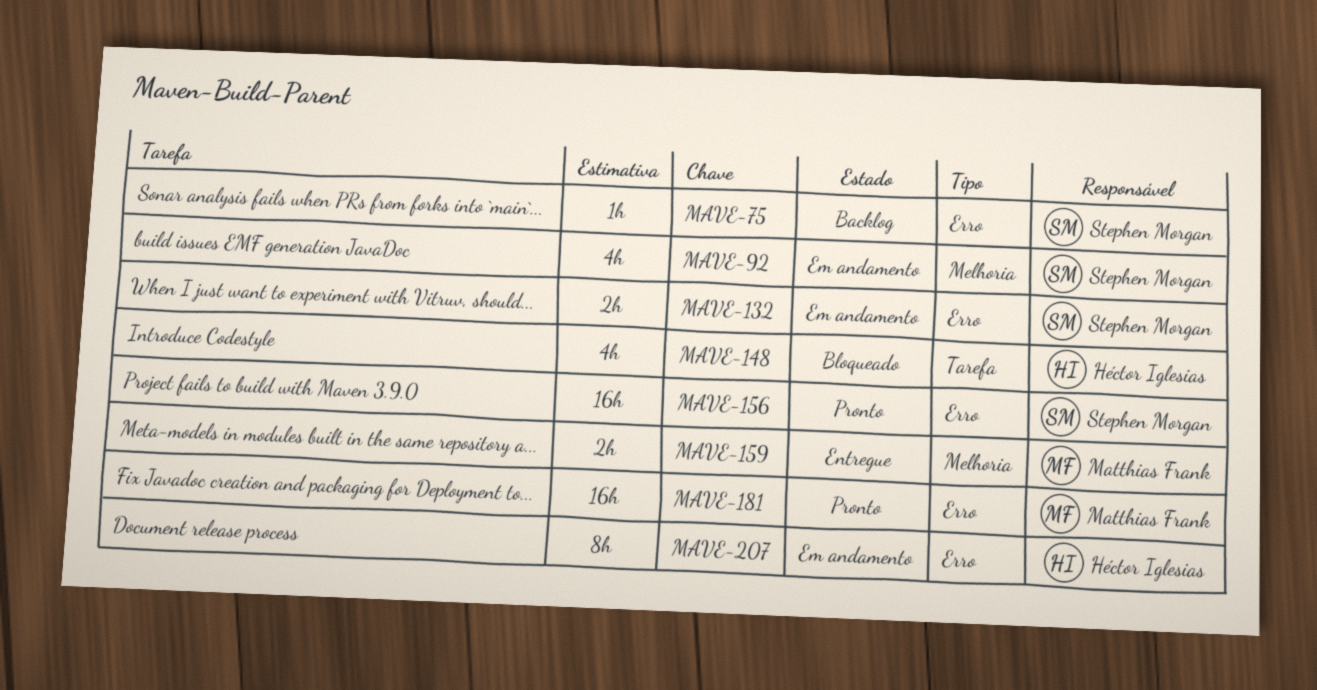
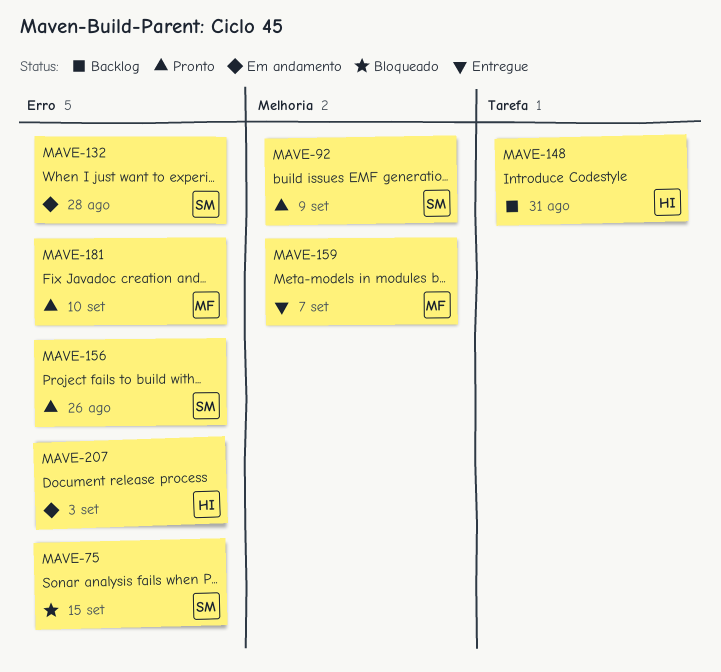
MAVE-75, status: Backlog -> Bloqueado
MAVE-92, status: Em andamento -> Pronto
MAVE-148, status: Bloqueado -> Backlog

